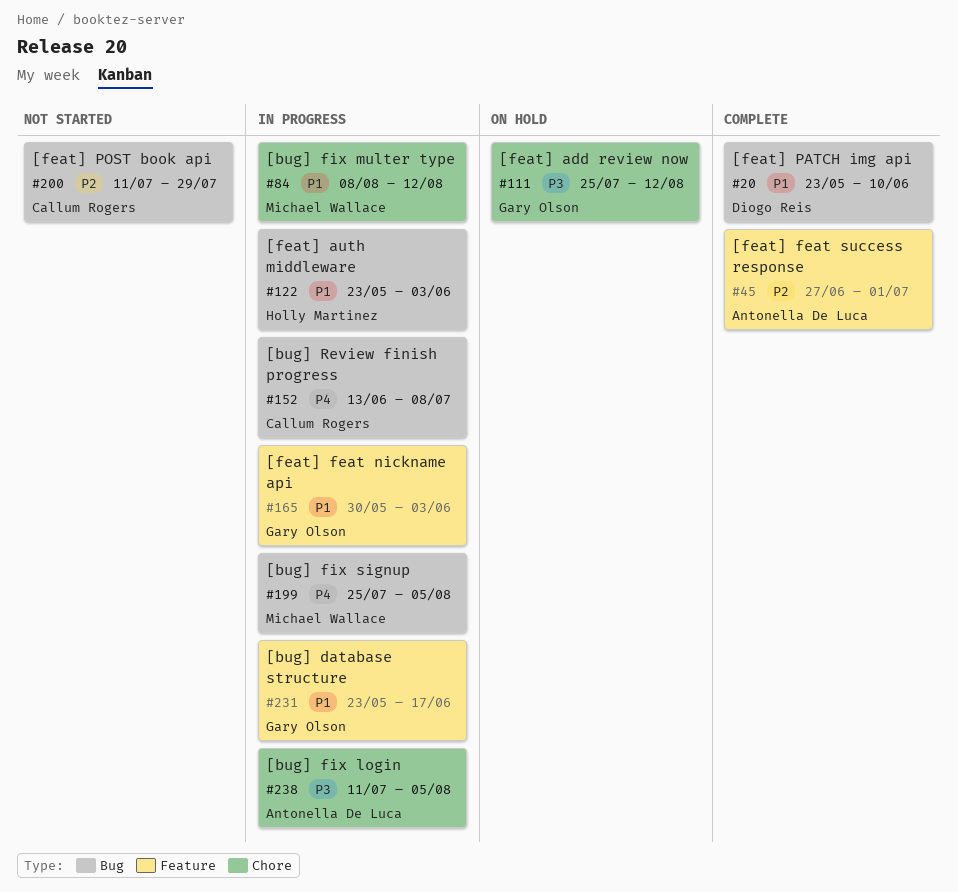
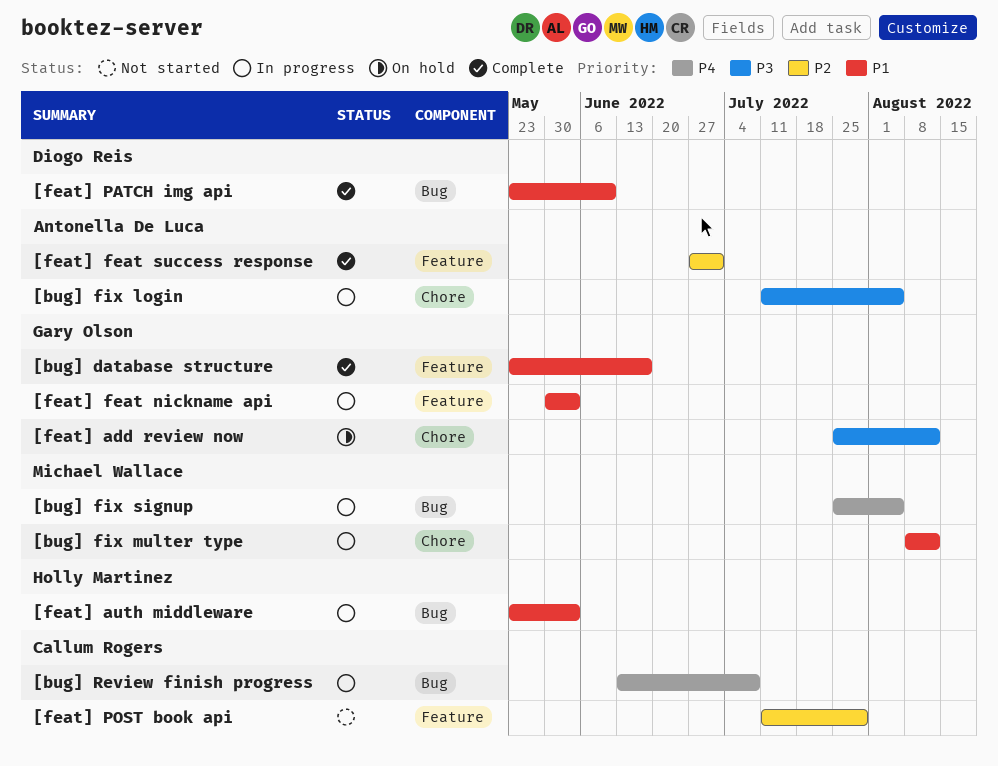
[bug] database structure, status: In progress -> Complete
[feat] POST book api, label: Bug -> Feature

